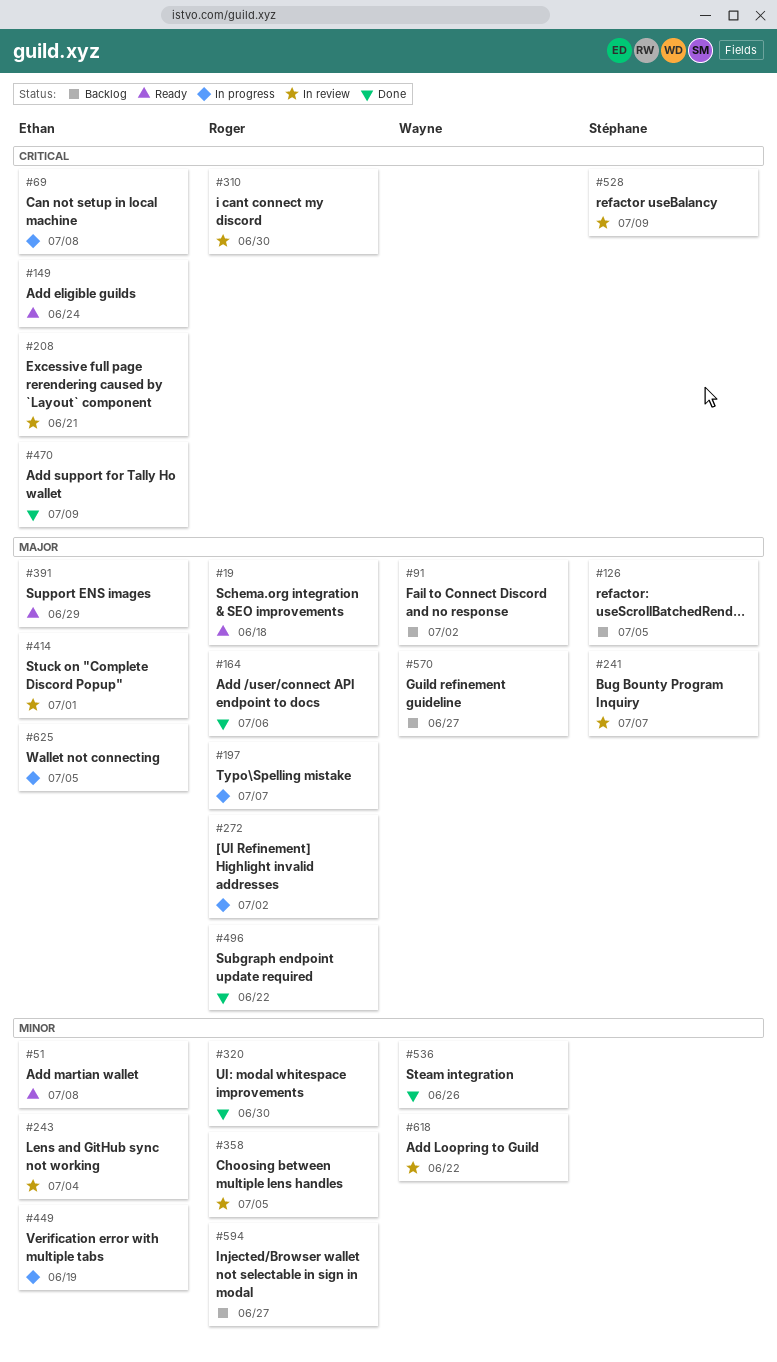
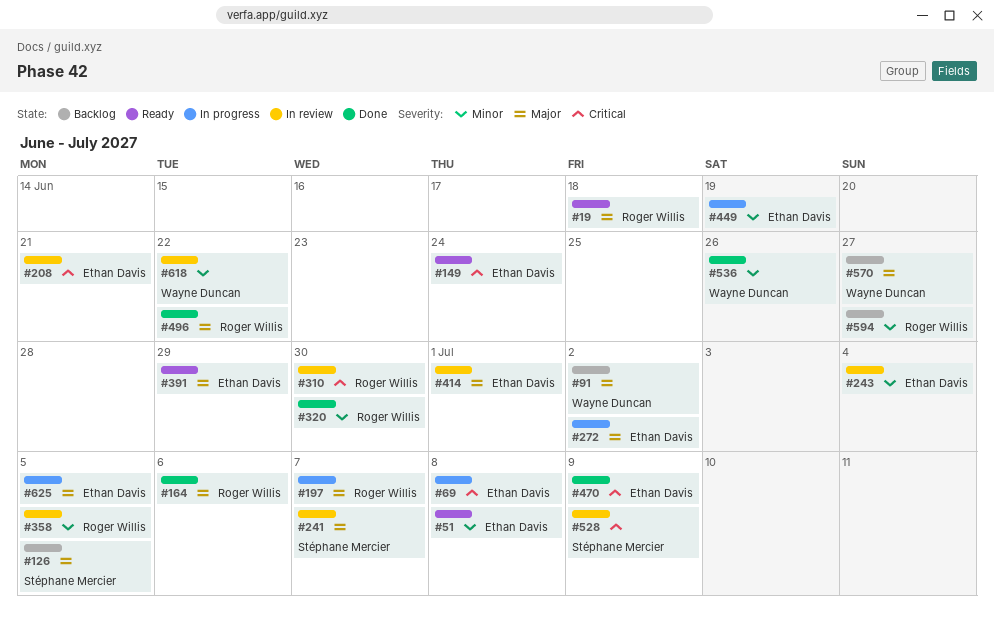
#272, owner: Roger Willis -> Ethan Davis

